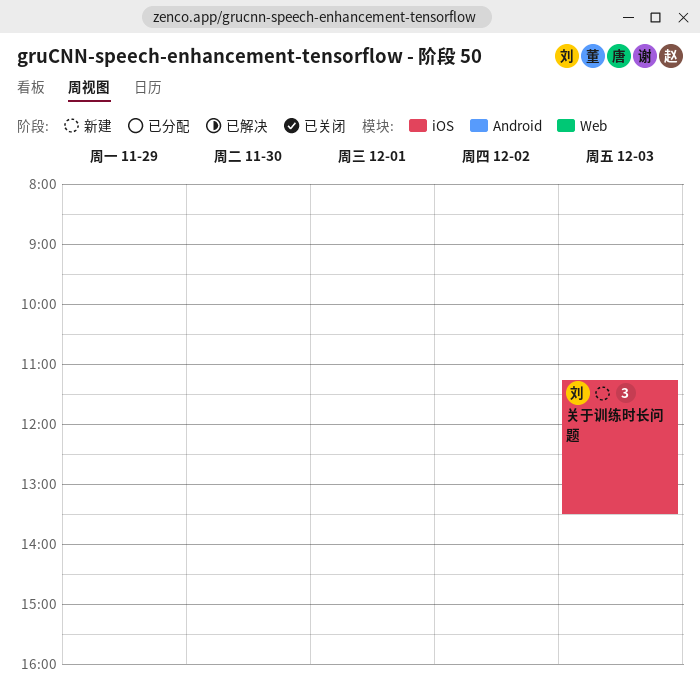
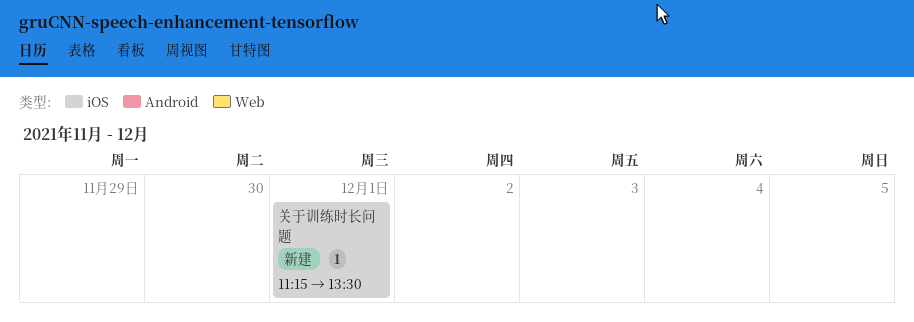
关于训练时长问题, estimate: 3 -> 1
关于训练时长问题, day: Dec 3 -> Dec 1

